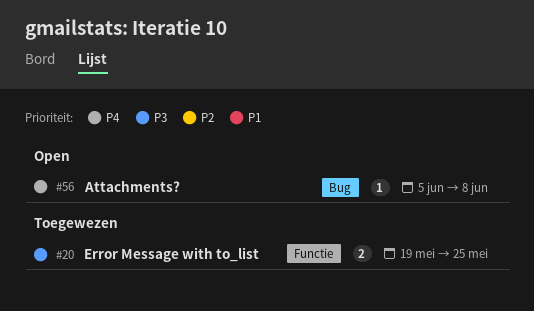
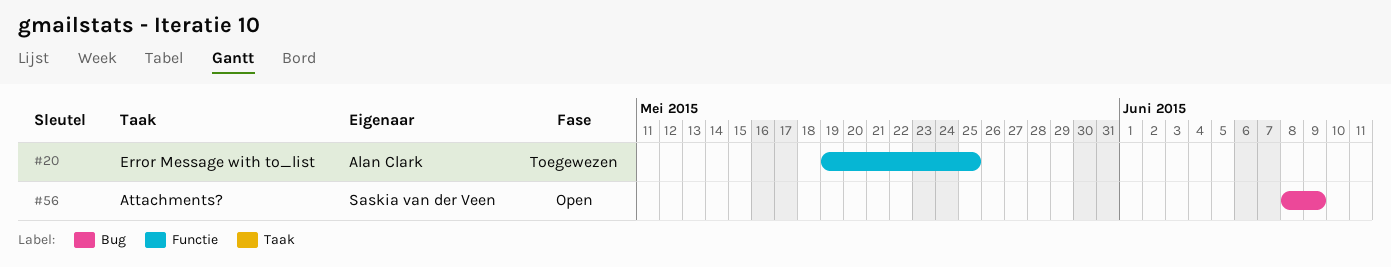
#56, start: Jun 5 -> Jun 8
#56, due: Jun 8 -> Jun 9

